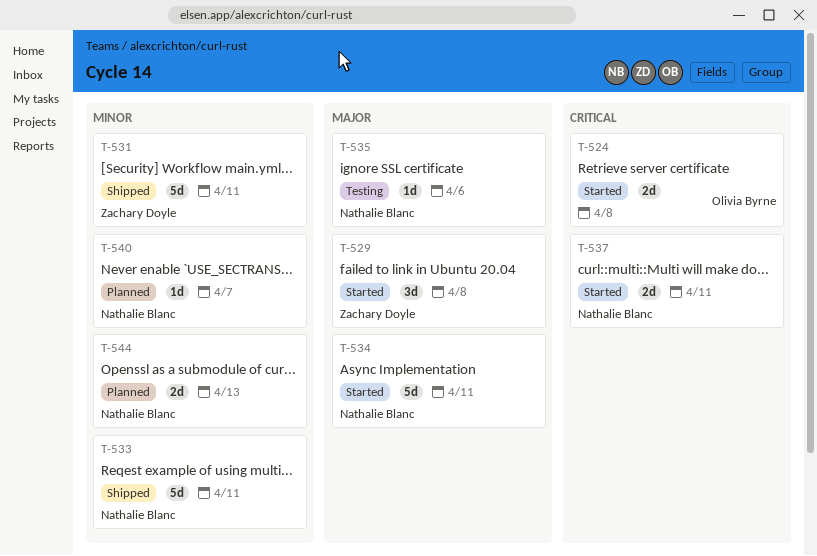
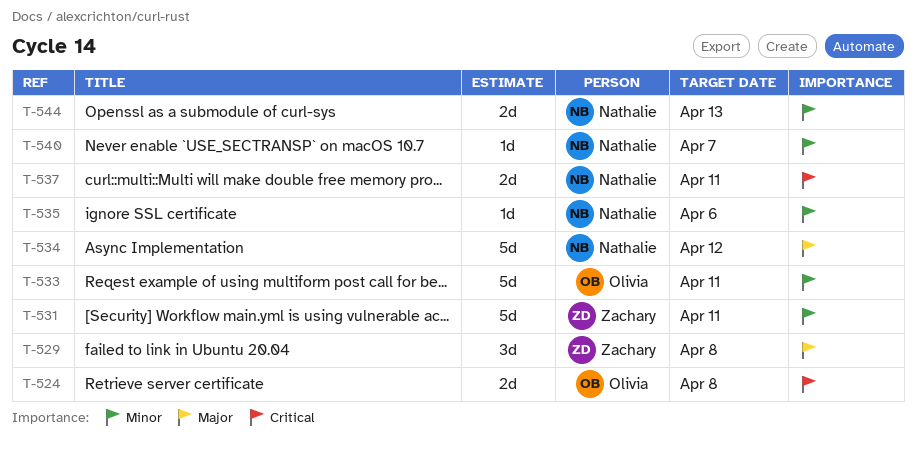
T-533, owner: Nathalie Blanc -> Olivia Byrne
T-534, due: Apr 11 -> Apr 12
T-535, priority: Major -> Minor

